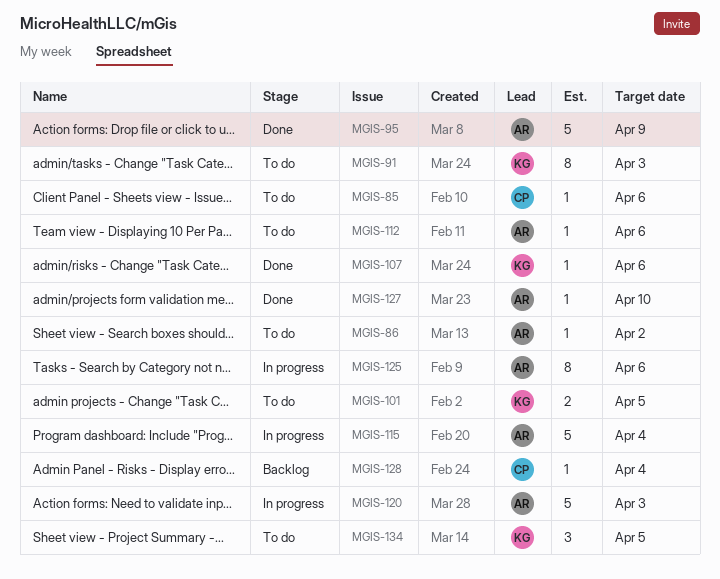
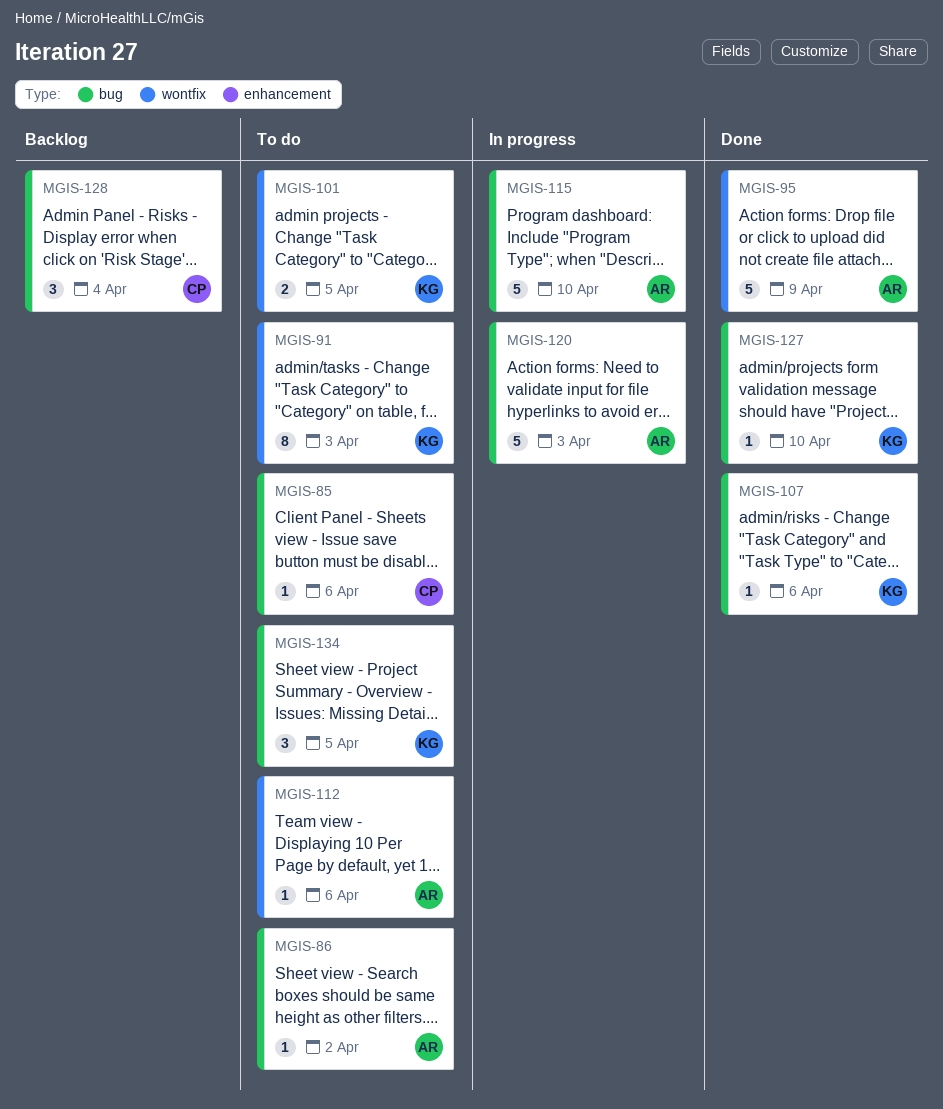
MGIS-115, due: Apr 4 -> Apr 10
MGIS-125: present -> none
MGIS-127, owner: AR -> KG
MGIS-128, estimate: 1 -> 3

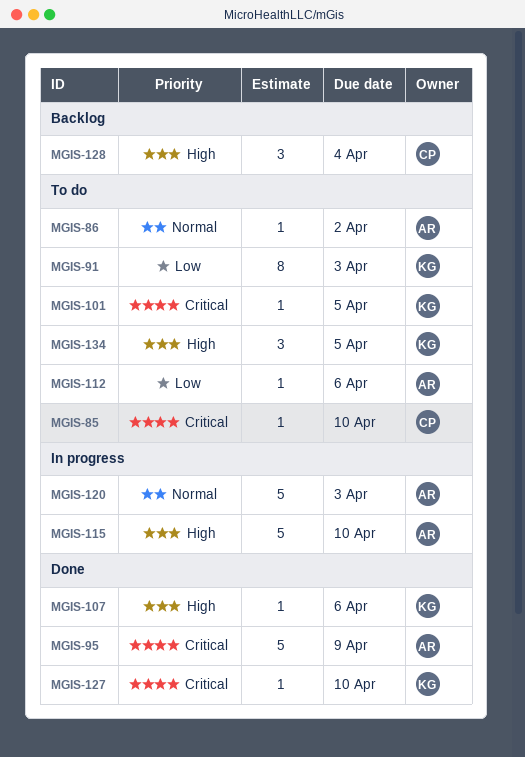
MGIS-85, due: Apr 6 -> Apr 10
MGIS-101, estimate: 2 -> 1

